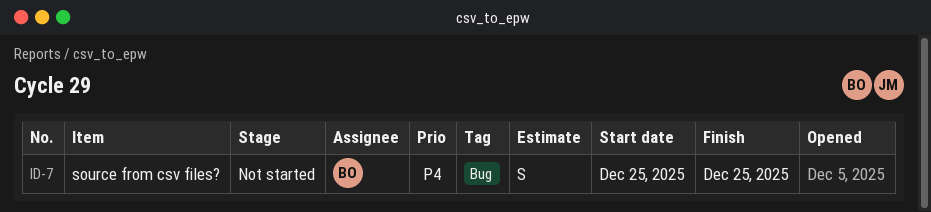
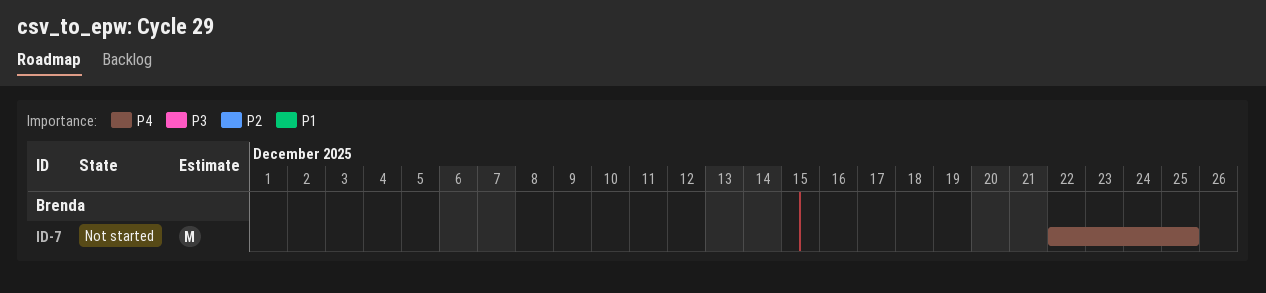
ID-7, estimate: S -> M
ID-7, start: Dec 25 -> Dec 22

